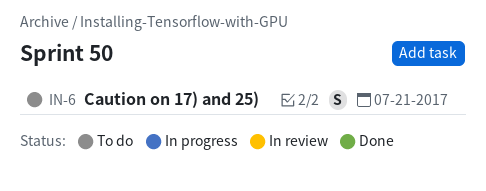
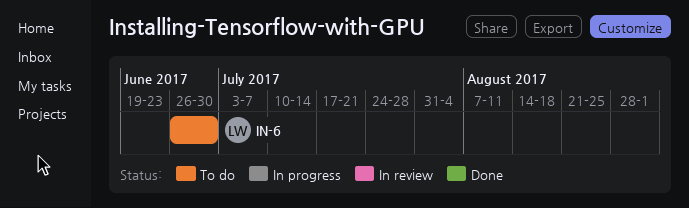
IN-6, due: Jul 21 -> Jun 30

